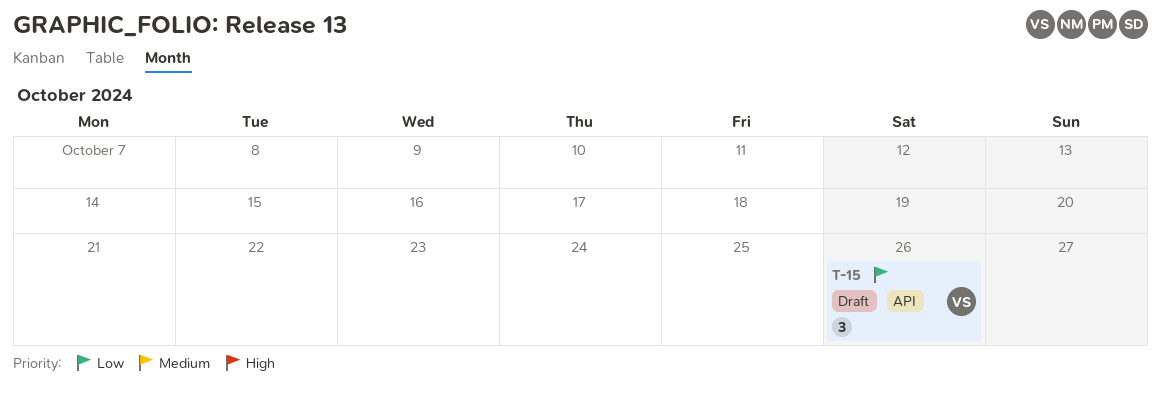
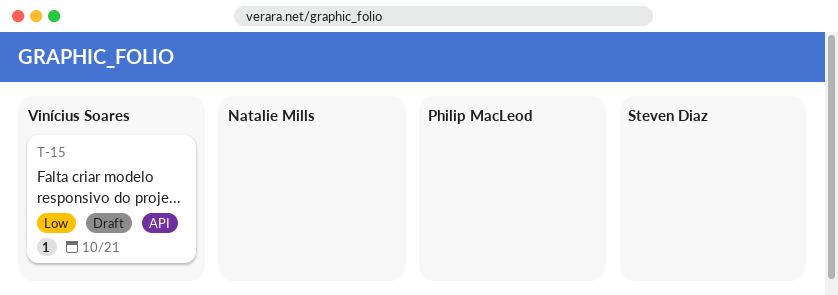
T-15, estimate: 3 -> 1
T-15, due: Oct 26 -> Oct 21

